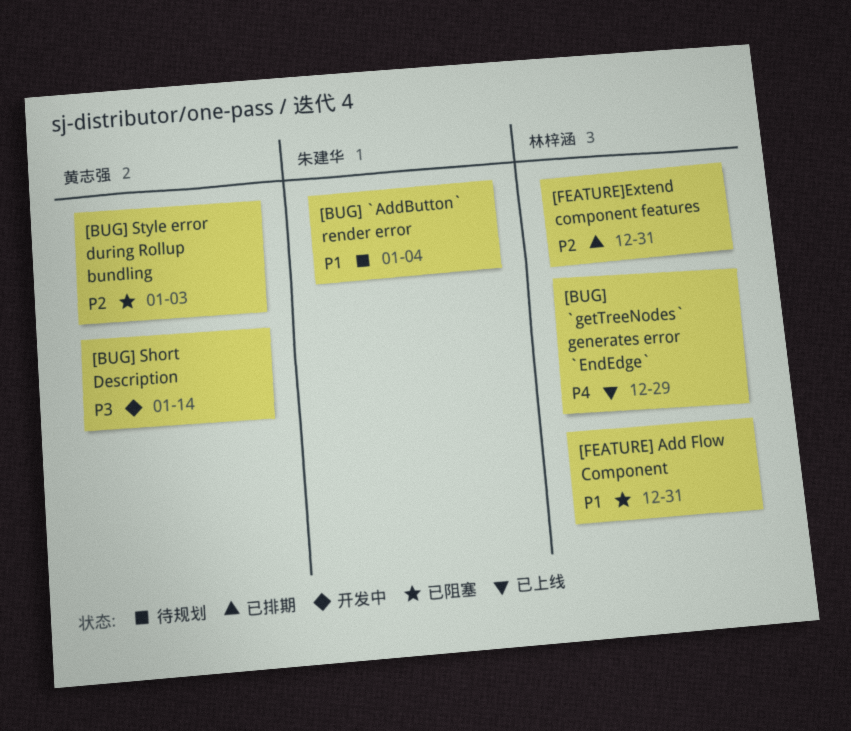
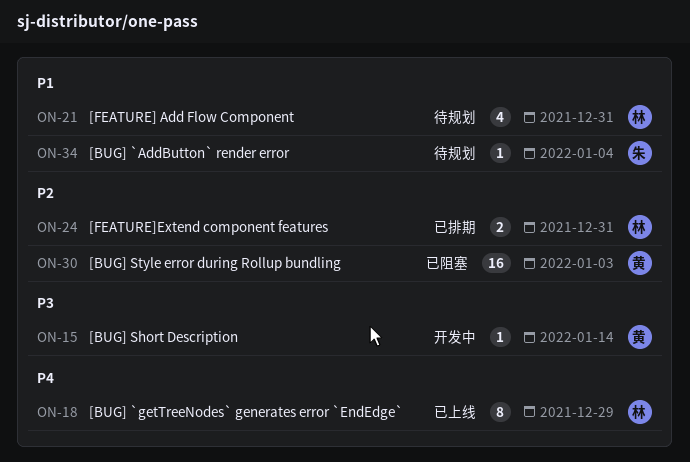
[FEATURE] Add Flow Component, status: 已阻塞 -> 待规划

